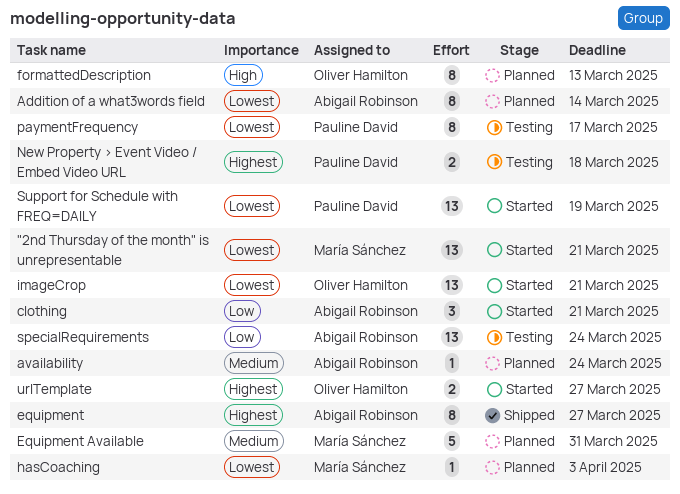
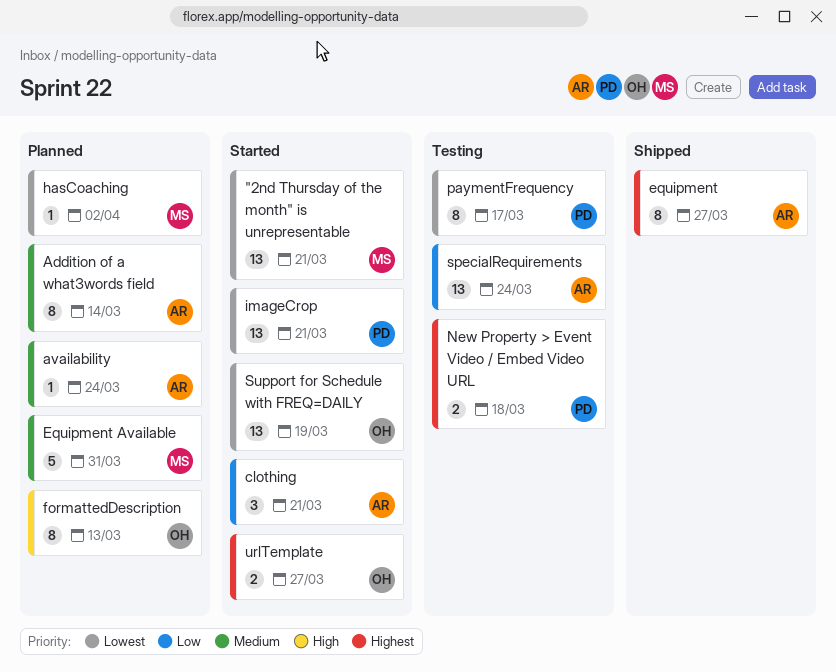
Addition of a what3words field, priority: Lowest -> Medium
hasCoaching, due: Apr 3 -> Apr 2
imageCrop, owner: Oliver Hamilton -> Pauline David
Support for Schedule with FREQ=DAILY, owner: Pauline David -> Oliver Hamilton

